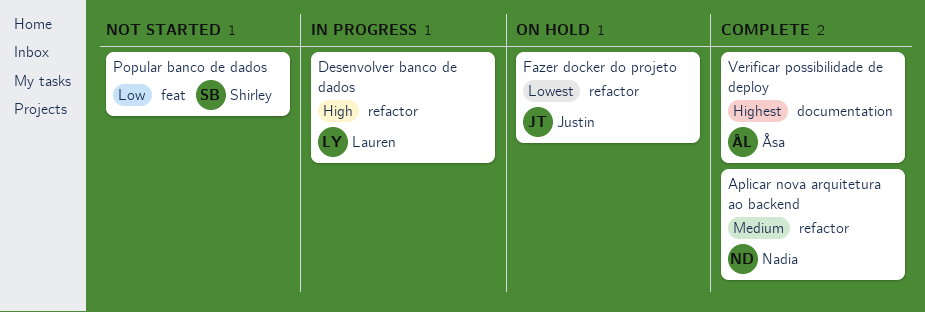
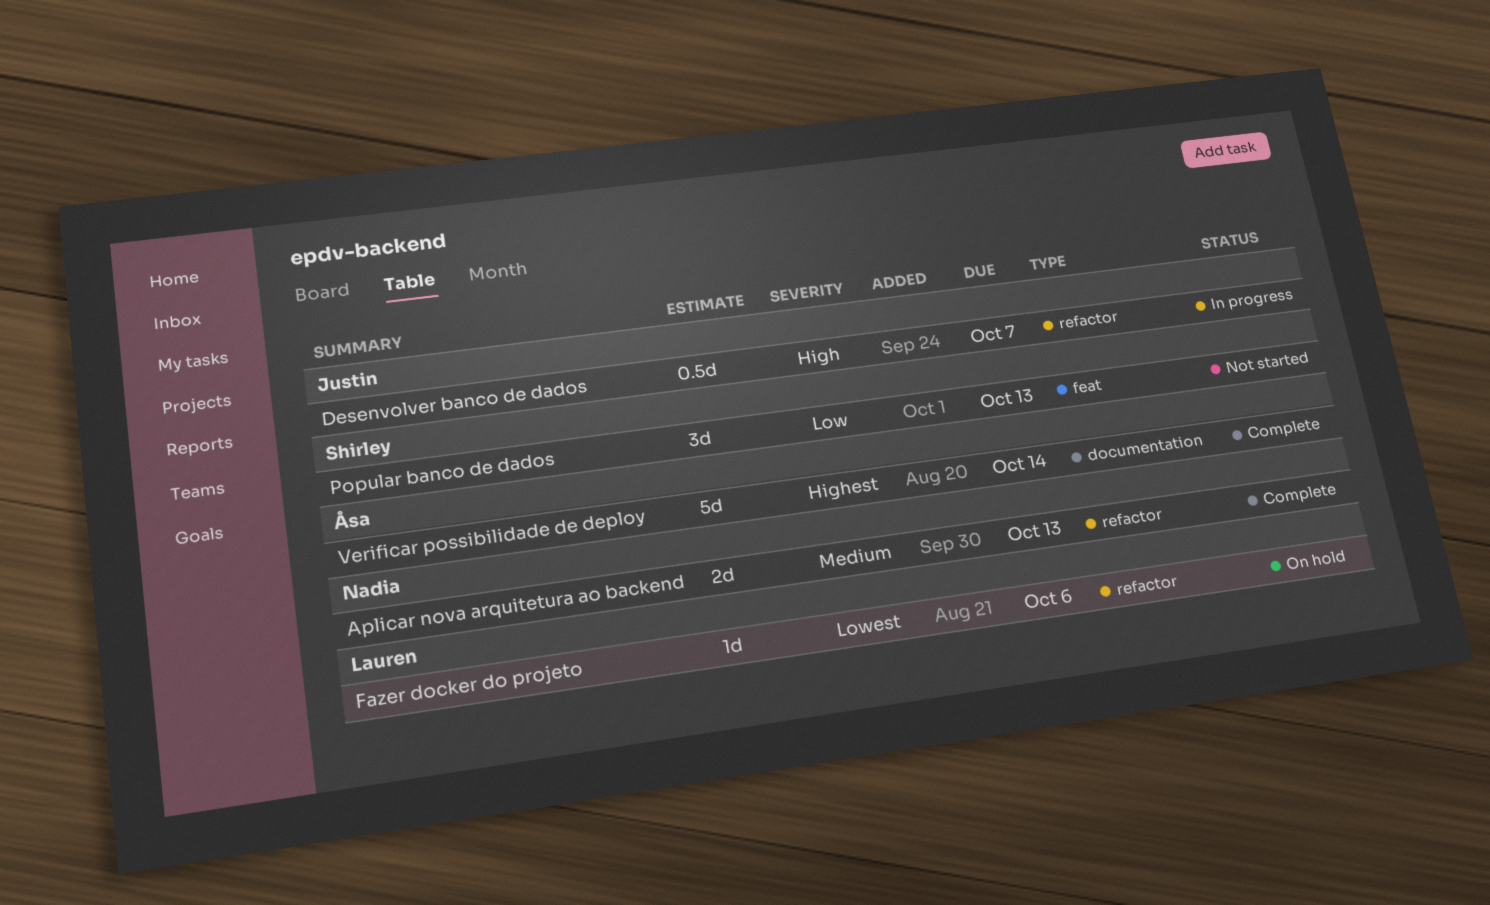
Desenvolver banco de dados, owner: Lauren -> Justin
Fazer docker do projeto, owner: Justin -> Lauren

